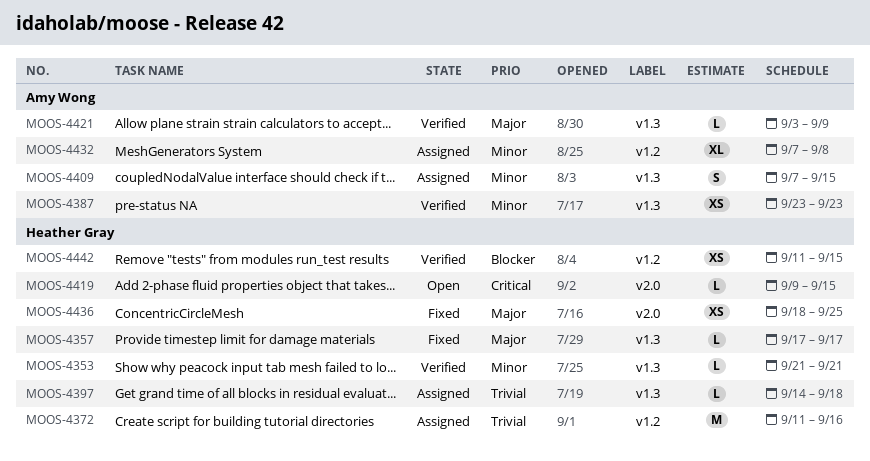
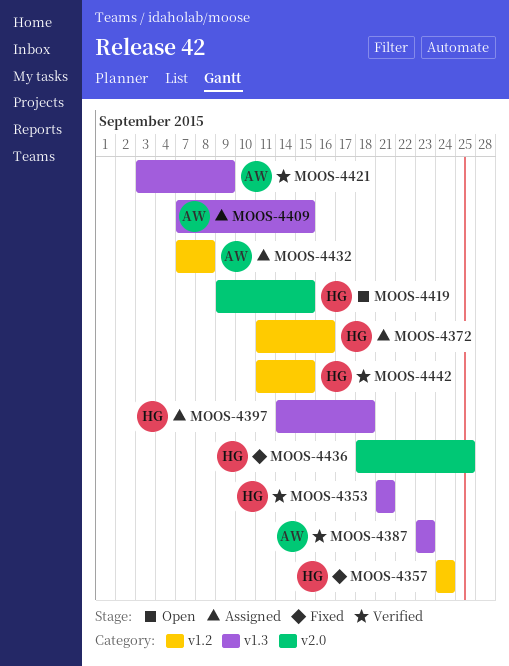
MOOS-4357, label: v1.3 -> v1.2
MOOS-4357, start: Sep 17 -> Sep 24
MOOS-4357, due: Sep 17 -> Sep 24

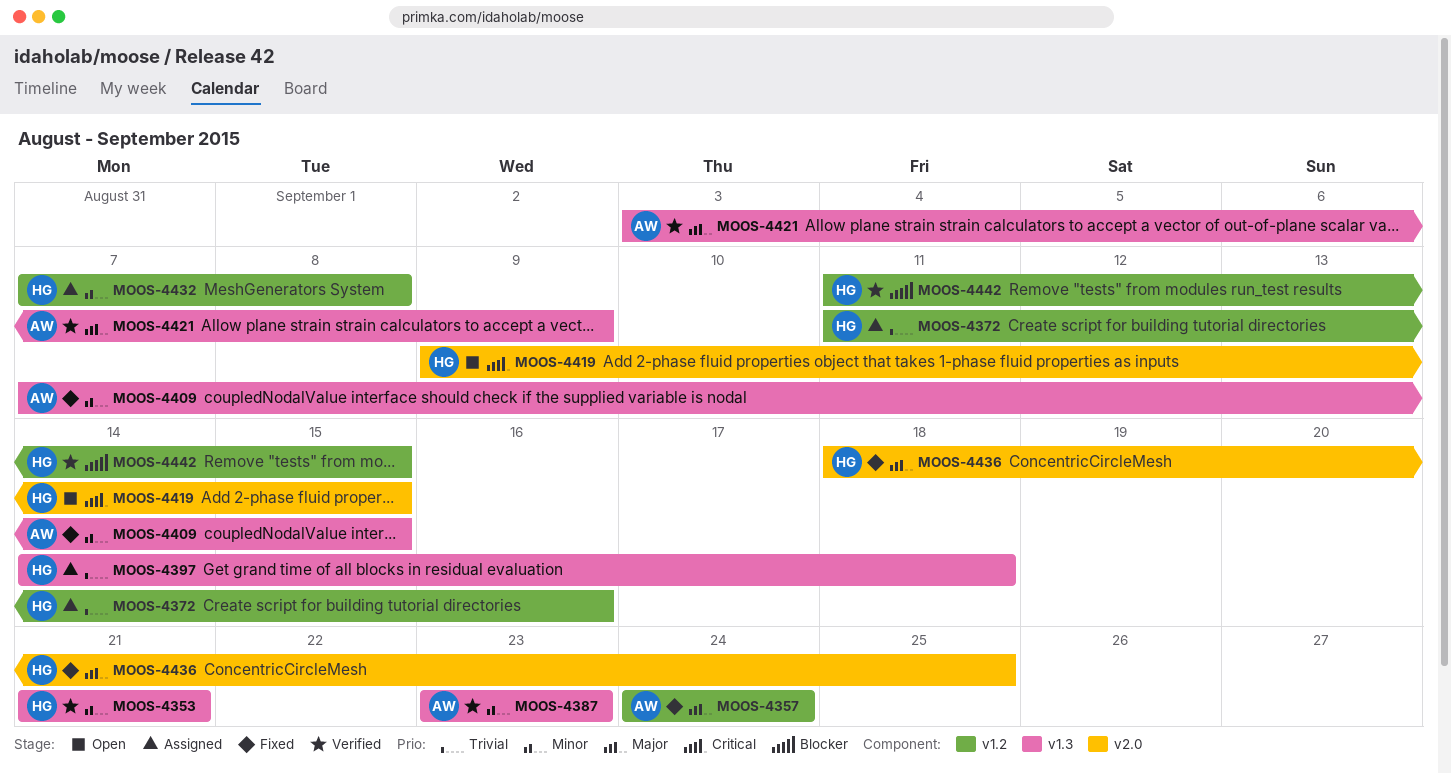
MOOS-4357, owner: HG -> AW
MOOS-4409, status: Assigned -> Fixed
MOOS-4432, owner: AW -> HG

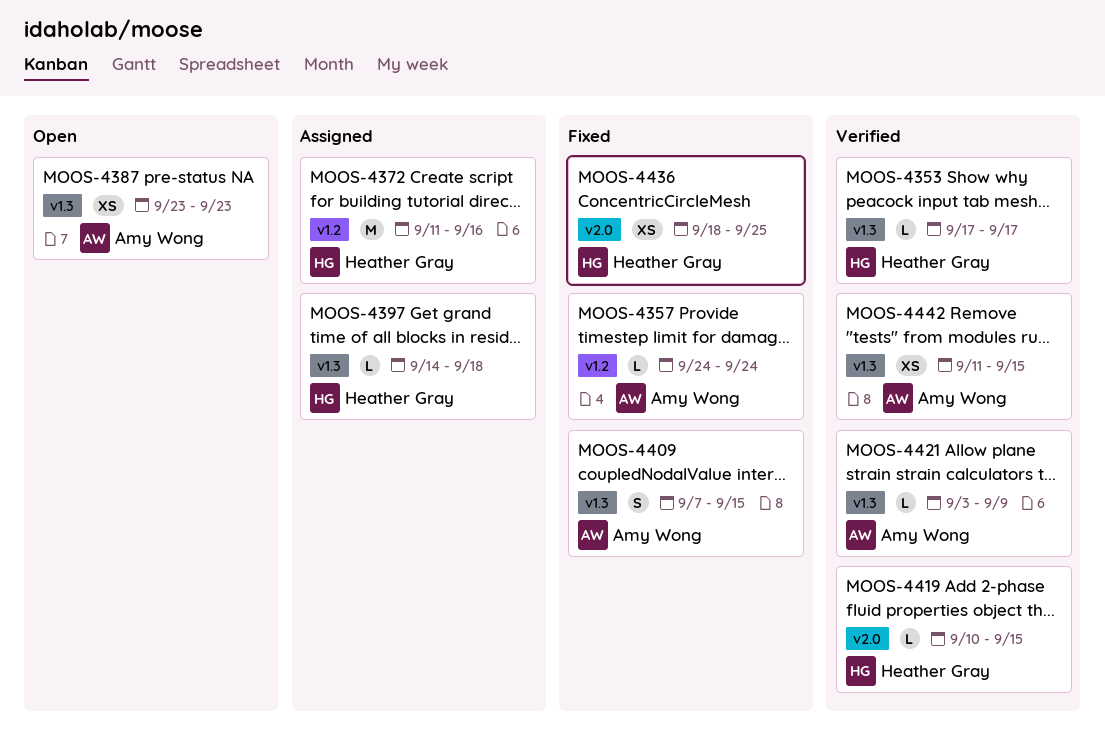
MOOS-4353, start: Sep 21 -> Sep 17
MOOS-4353, due: Sep 21 -> Sep 17
MOOS-4387, status: Verified -> Open
MOOS-4419, status: Open -> Verified
MOOS-4419, start: Sep 9 -> Sep 10
MOOS-4432: present -> none
MOOS-4442, owner: Heather Gray -> Amy Wong
MOOS-4442, label: v1.2 -> v1.3

